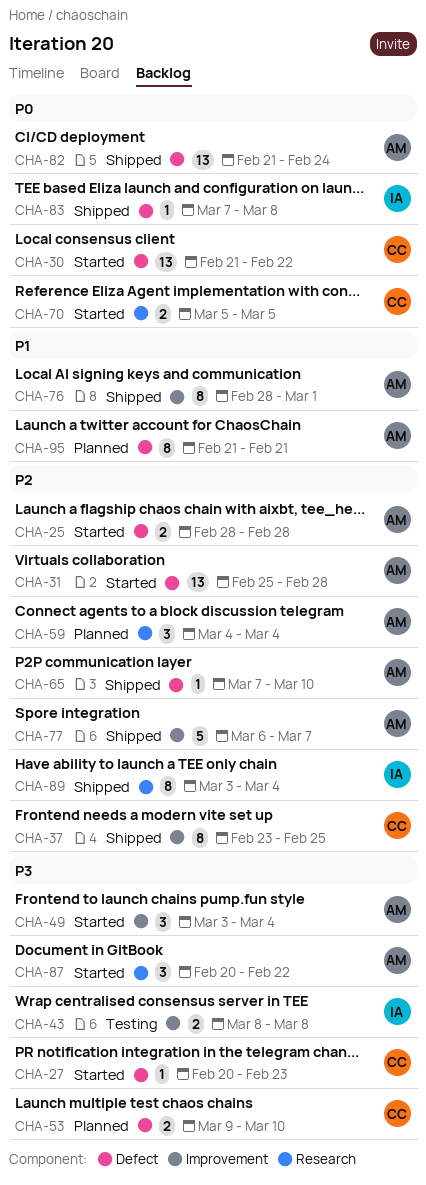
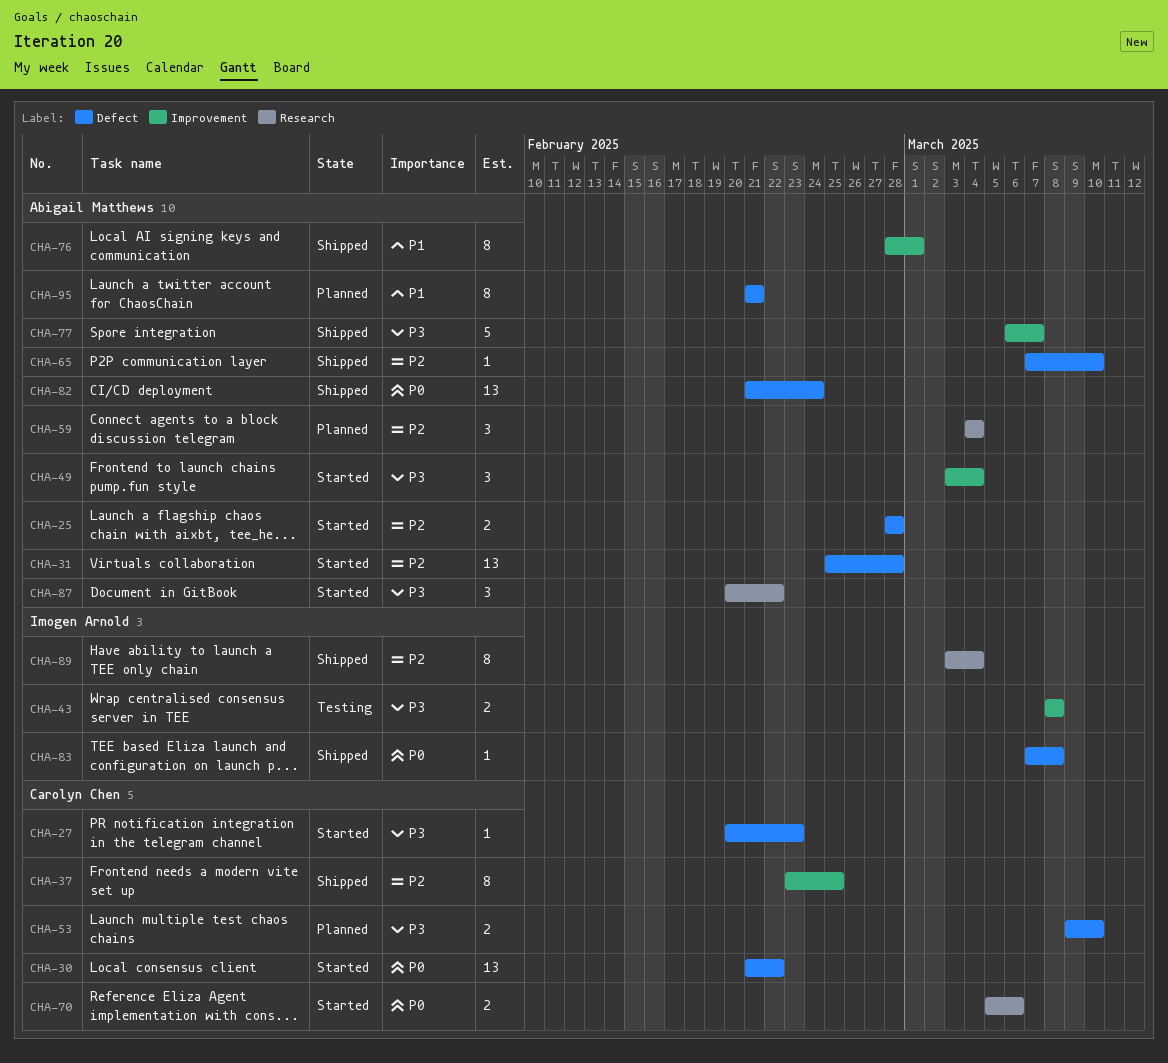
CHA-70, due: Mar 5 -> Mar 6
CHA-77, priority: P2 -> P3

